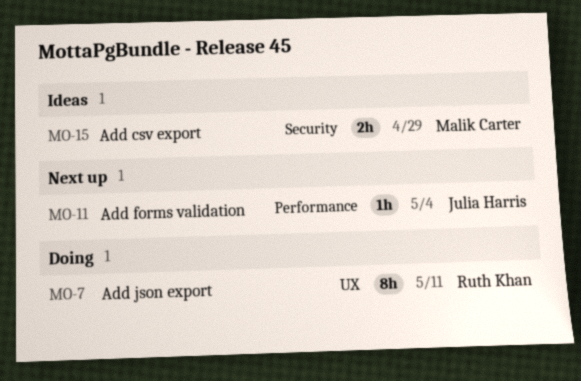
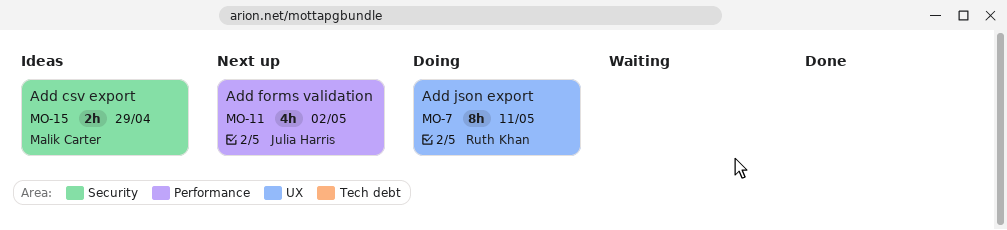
MO-11, estimate: 1h -> 4h
MO-11, due: May 4 -> May 2

